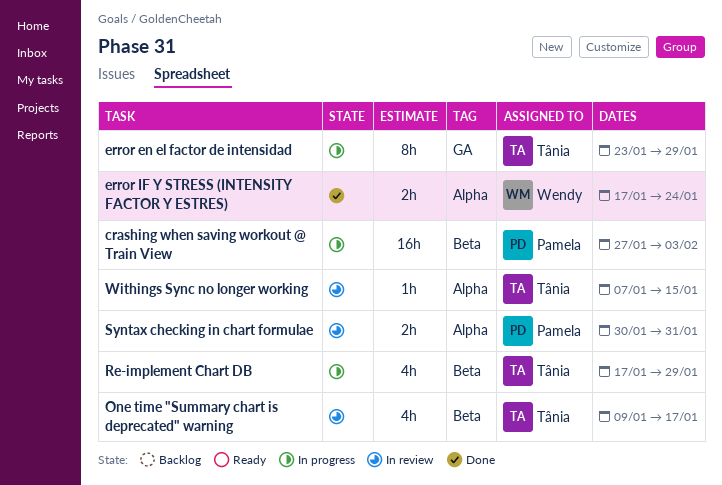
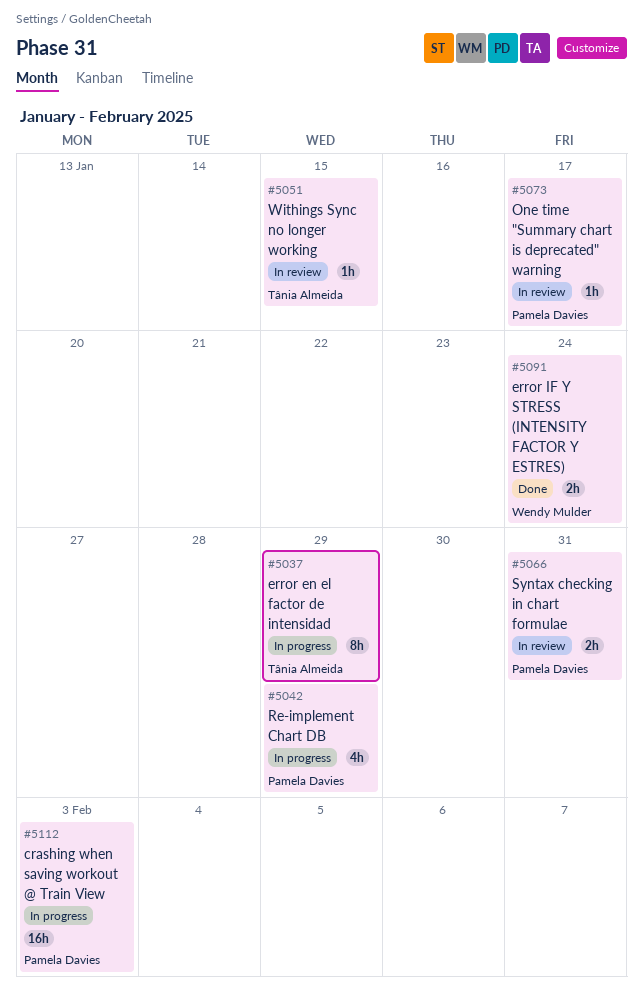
One time "Summary chart is deprecated" warning, owner: Tânia Almeida -> Pamela Davies
One time "Summary chart is deprecated" warning, estimate: 4h -> 1h
Re-implement Chart DB, owner: Tânia Almeida -> Pamela Davies

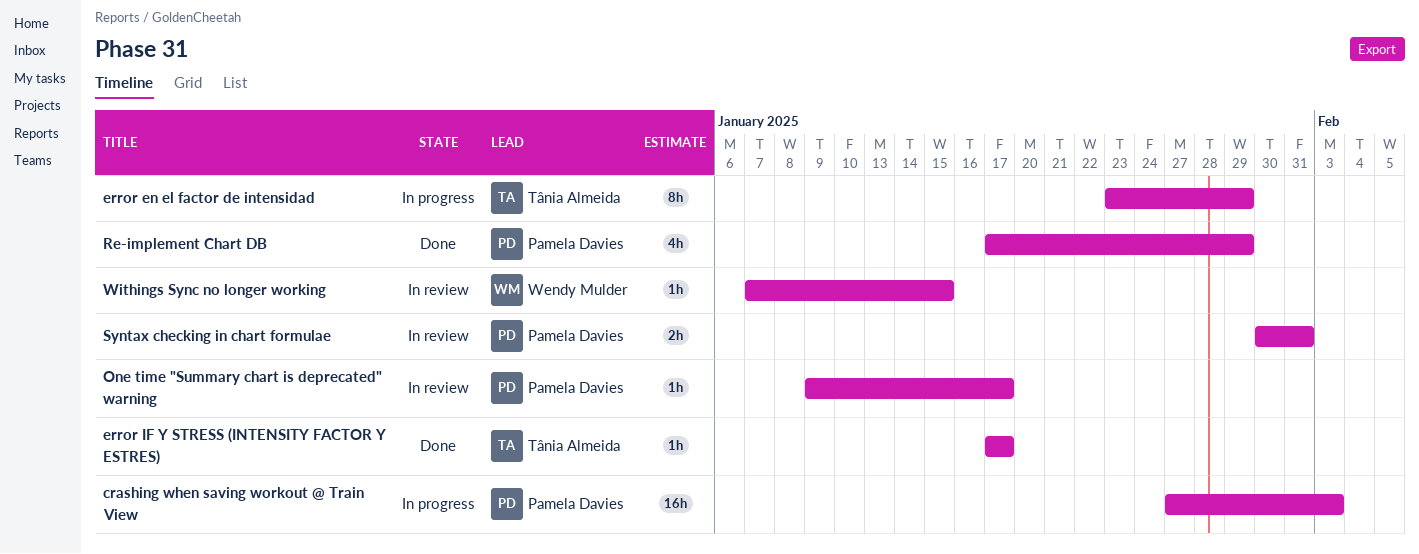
error IF Y STRESS (INTENSITY FACTOR Y ESTRES), owner: Wendy Mulder -> Tânia Almeida
error IF Y STRESS (INTENSITY FACTOR Y ESTRES), estimate: 2h -> 1h
error IF Y STRESS (INTENSITY FACTOR Y ESTRES), due: Jan 24 -> Jan 17
Re-implement Chart DB, status: In progress -> Done
Withings Sync no longer working, owner: Tânia Almeida -> Wendy Mulder

